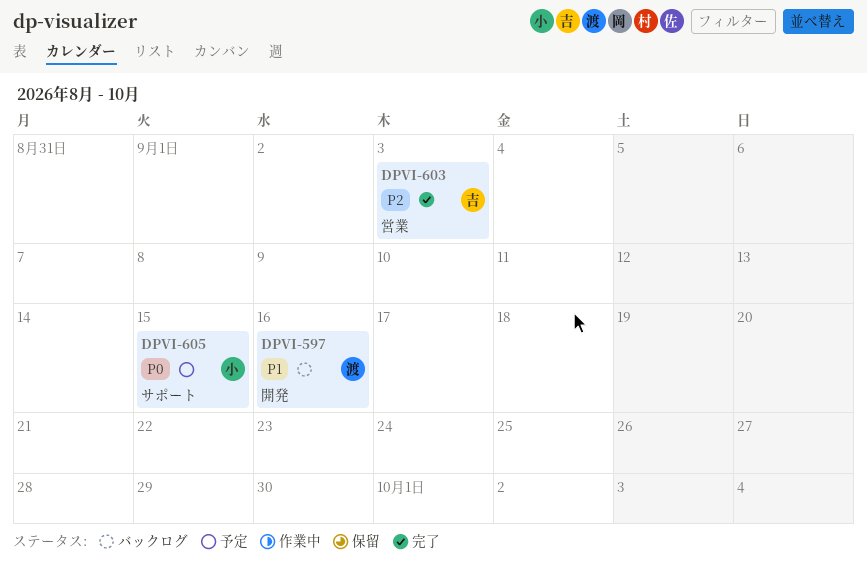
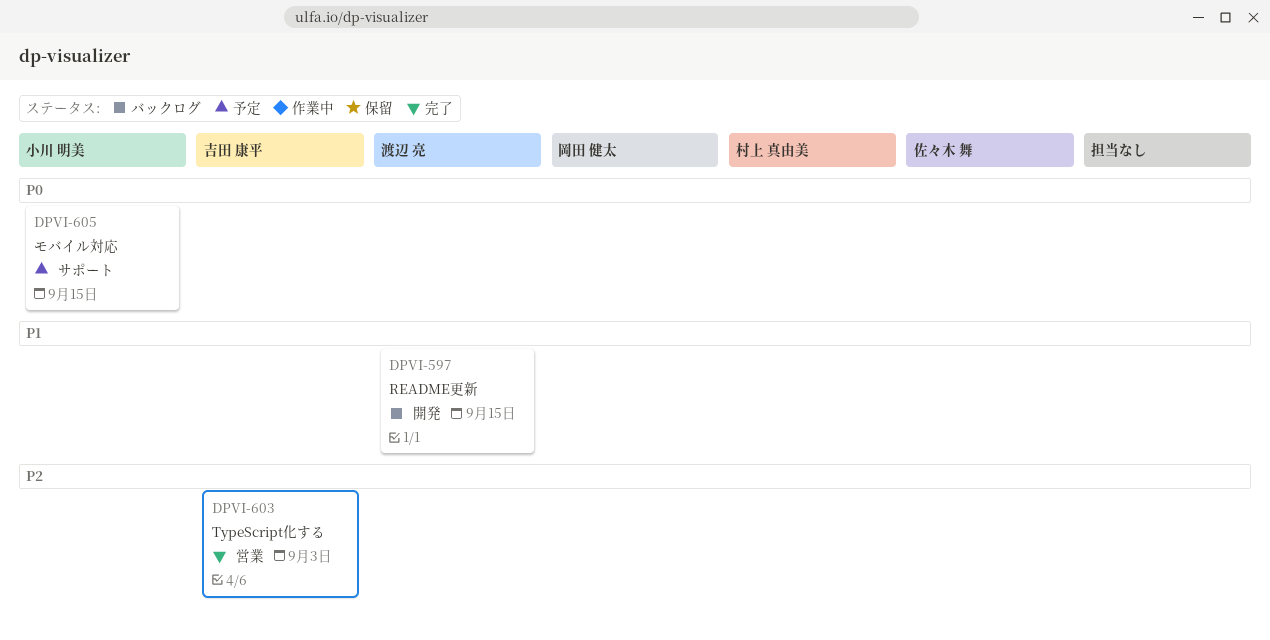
DPVI-597, due: Sep 16 -> Sep 15

